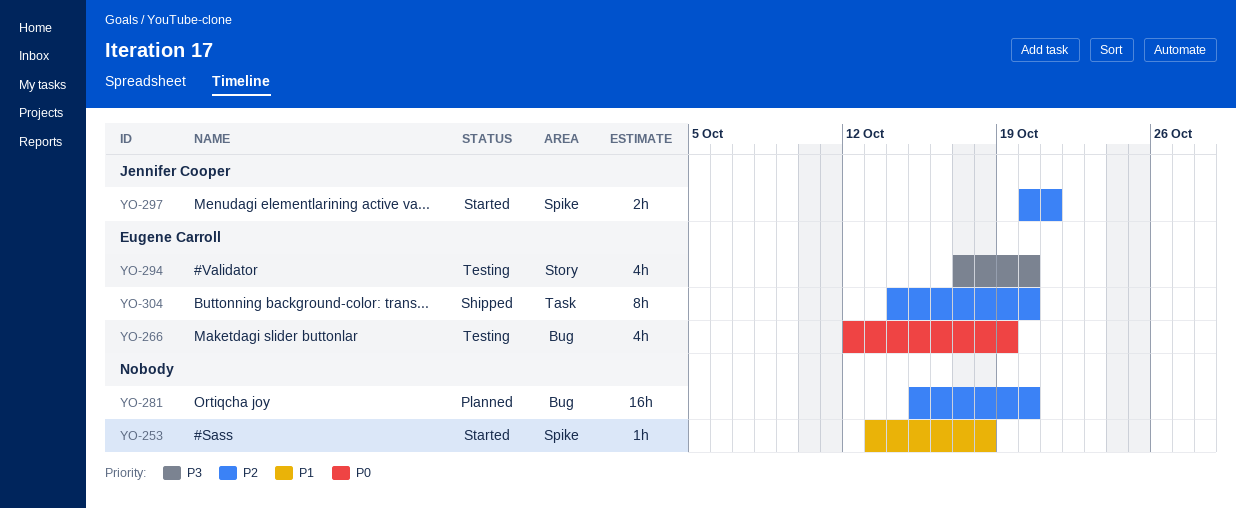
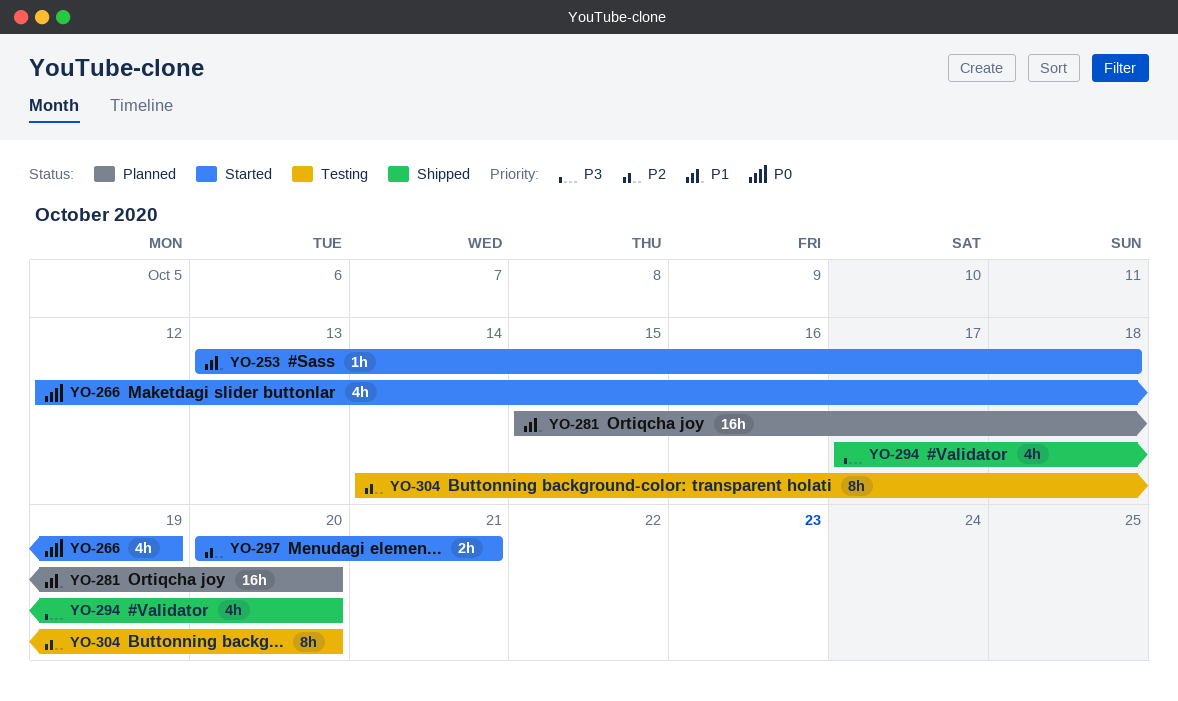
YO-266, status: Testing -> Started
YO-281, priority: P2 -> P1
YO-294, status: Testing -> Shipped
YO-304, status: Shipped -> Testing

